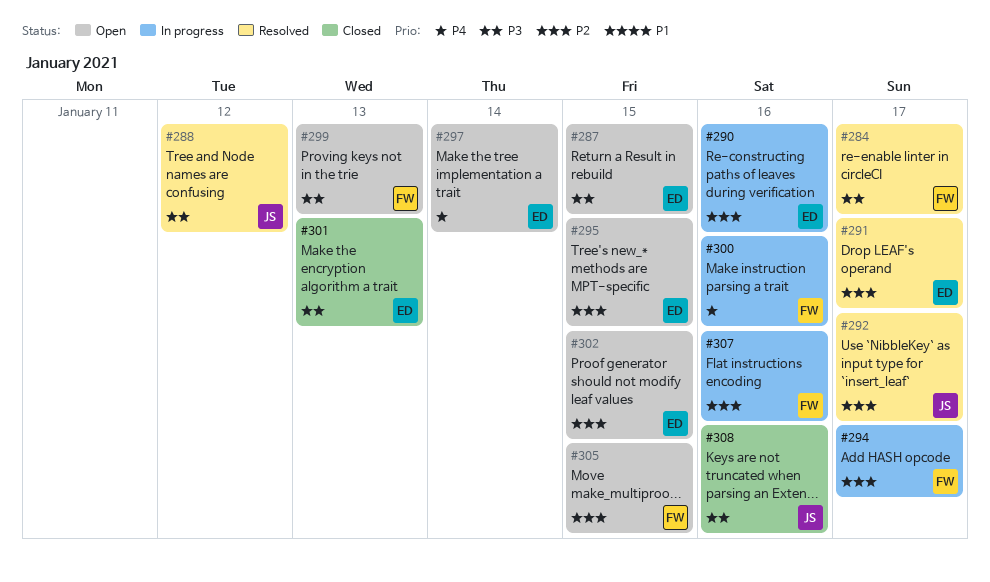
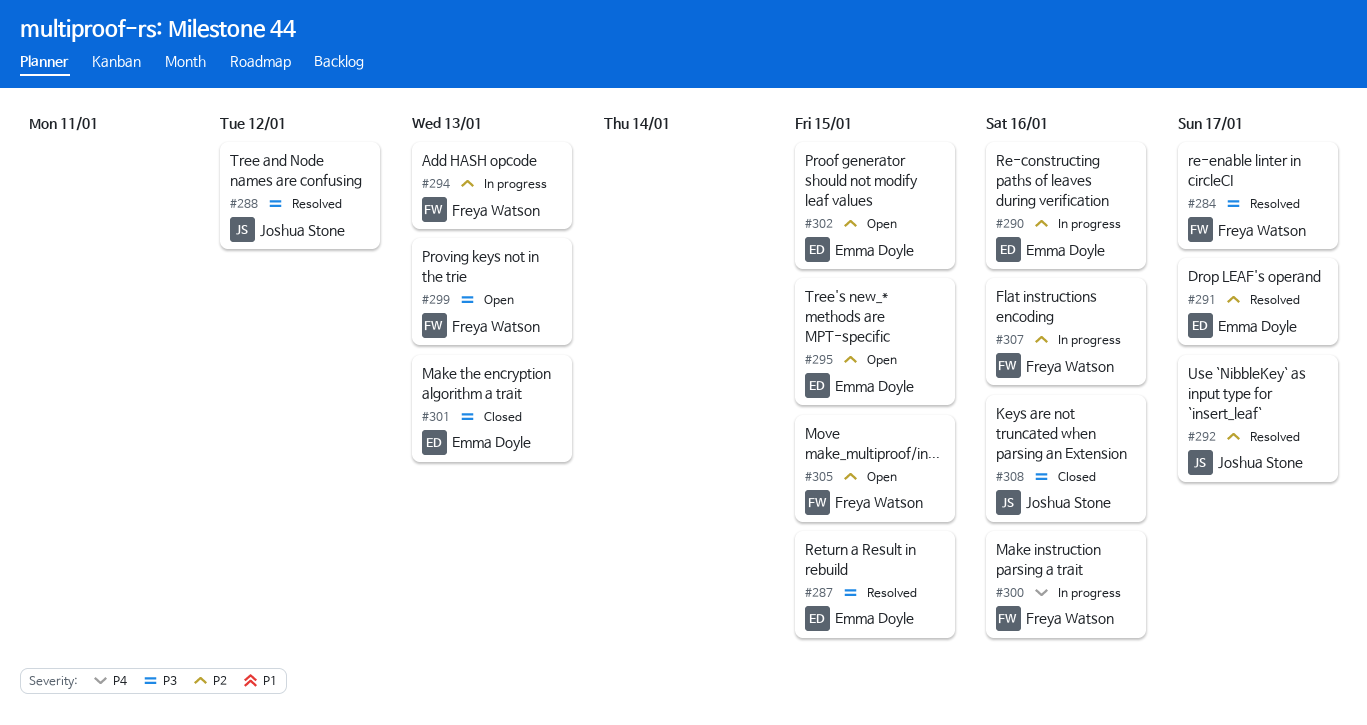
#287, status: Open -> Resolved
#294, due: Jan 17 -> Jan 13
#297: present -> none

